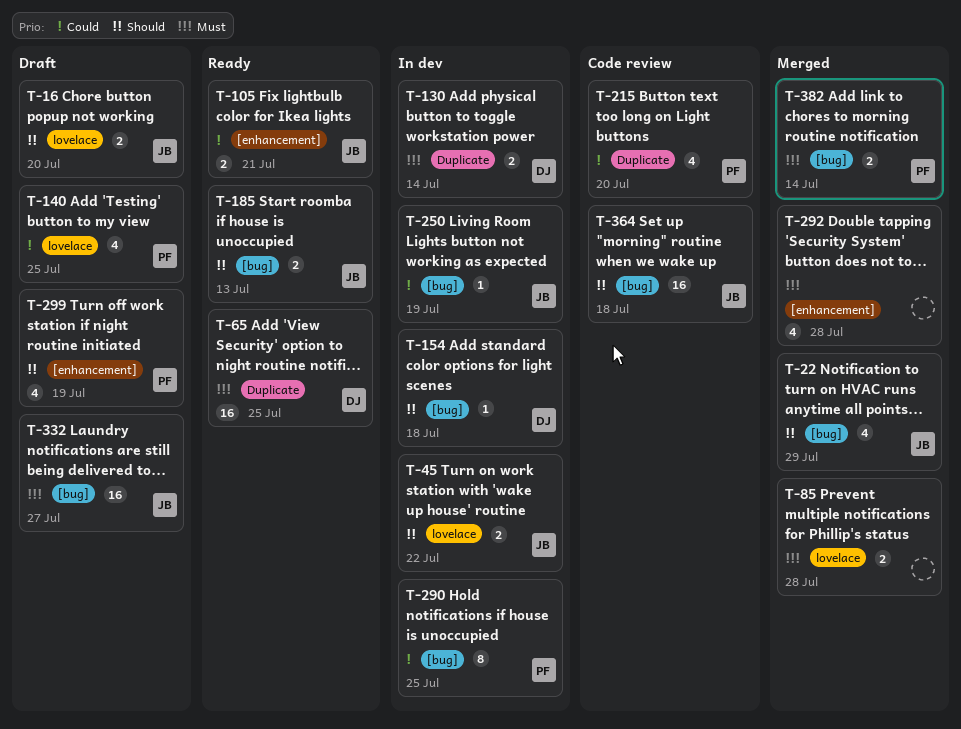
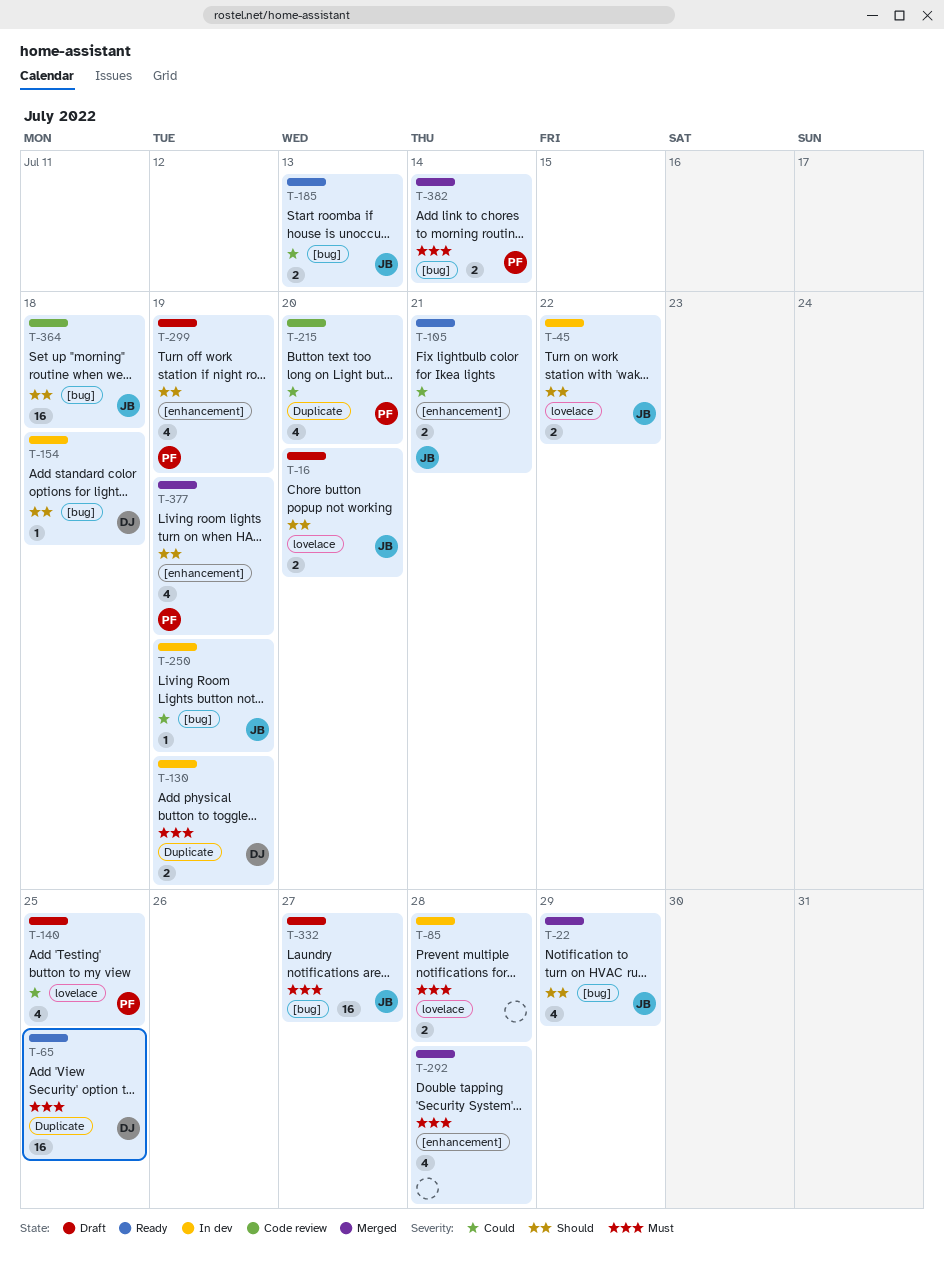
T-85, status: Merged -> In dev
T-130, due: Jul 14 -> Jul 19
T-185, priority: Should -> Could
T-290: present -> none
T-377: none -> present

